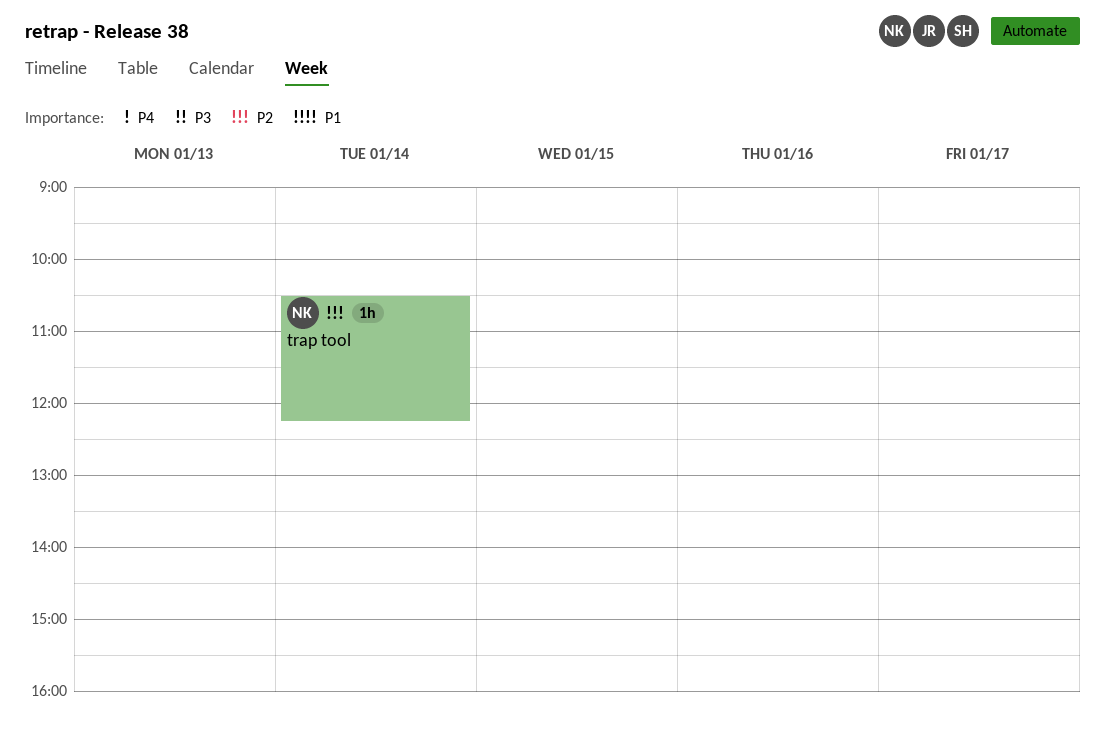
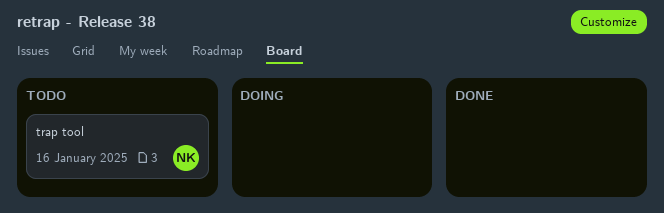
trap tool, day: Jan 14 -> Jan 16

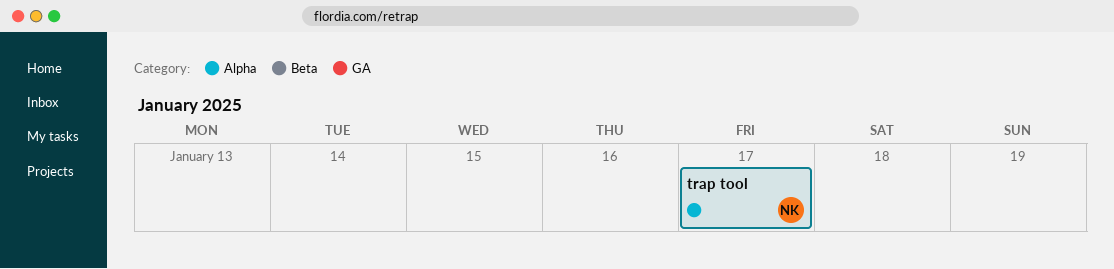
trap tool, day: Jan 16 -> Jan 17

